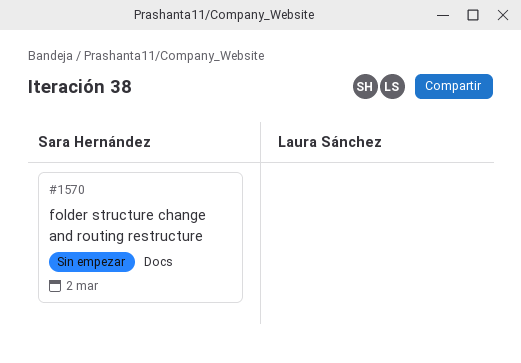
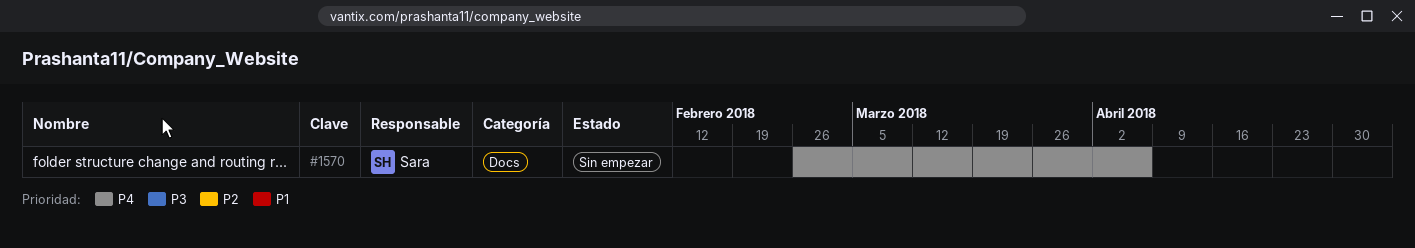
#1570, due: Mar 2 -> Apr 6

